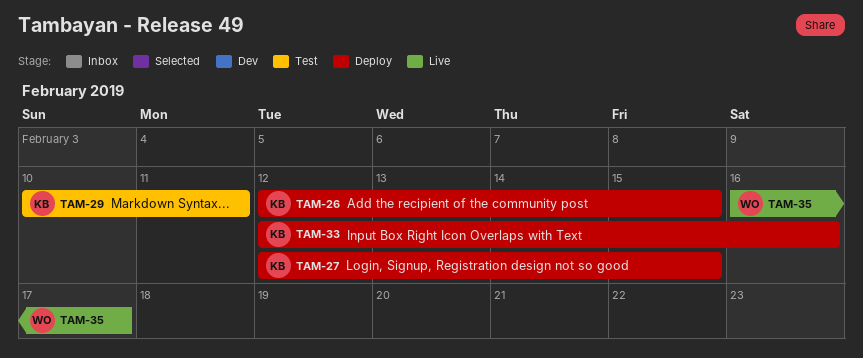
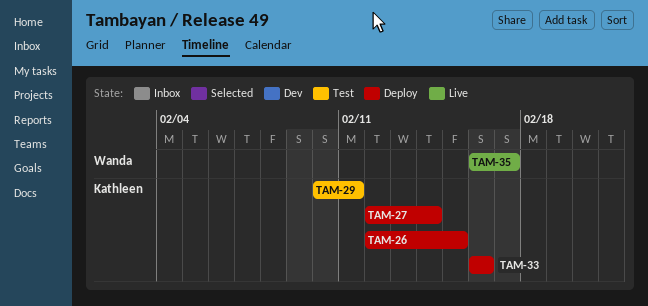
TAM-27, due: Feb 15 -> Feb 14
TAM-33, start: Feb 12 -> Feb 16

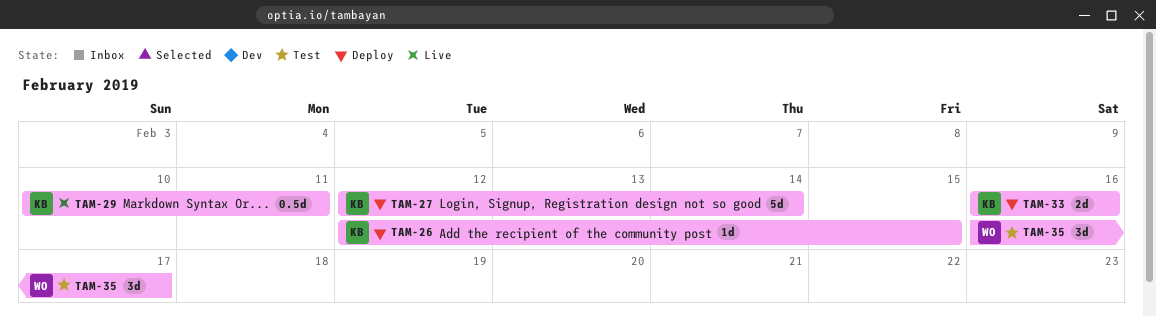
TAM-29, status: Test -> Live
TAM-35, status: Live -> Test

